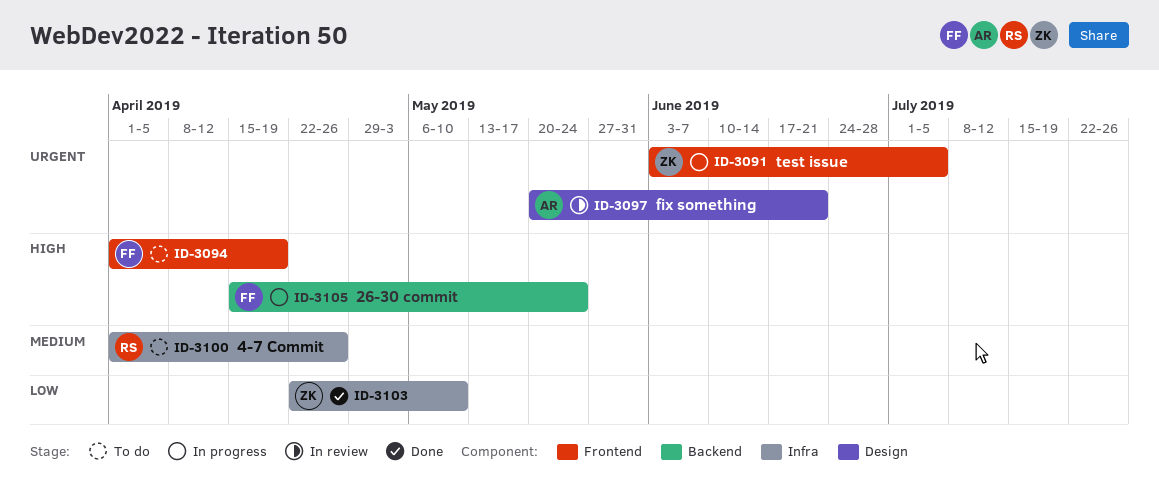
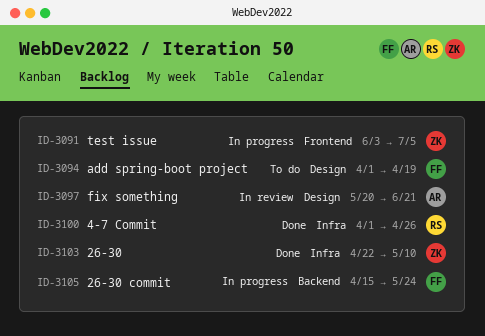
ID-3094, label: Frontend -> Design
ID-3100, status: To do -> Done

